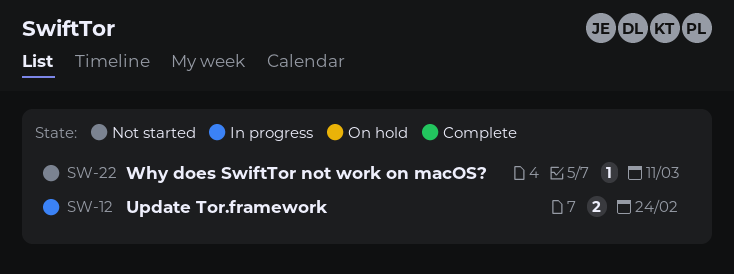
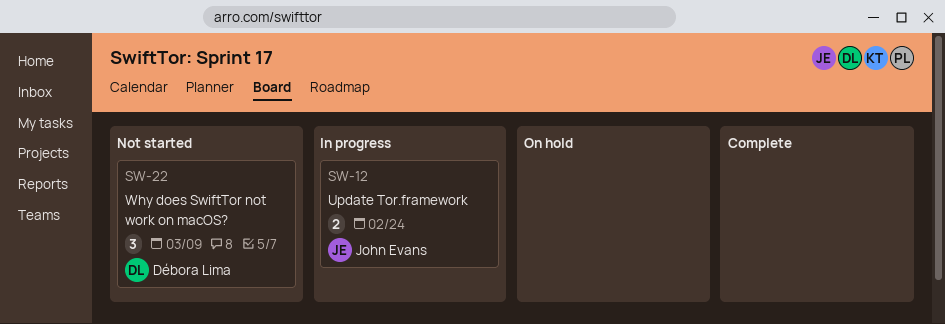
SW-22, estimate: 1 -> 3
SW-22, due: Mar 11 -> Mar 9

